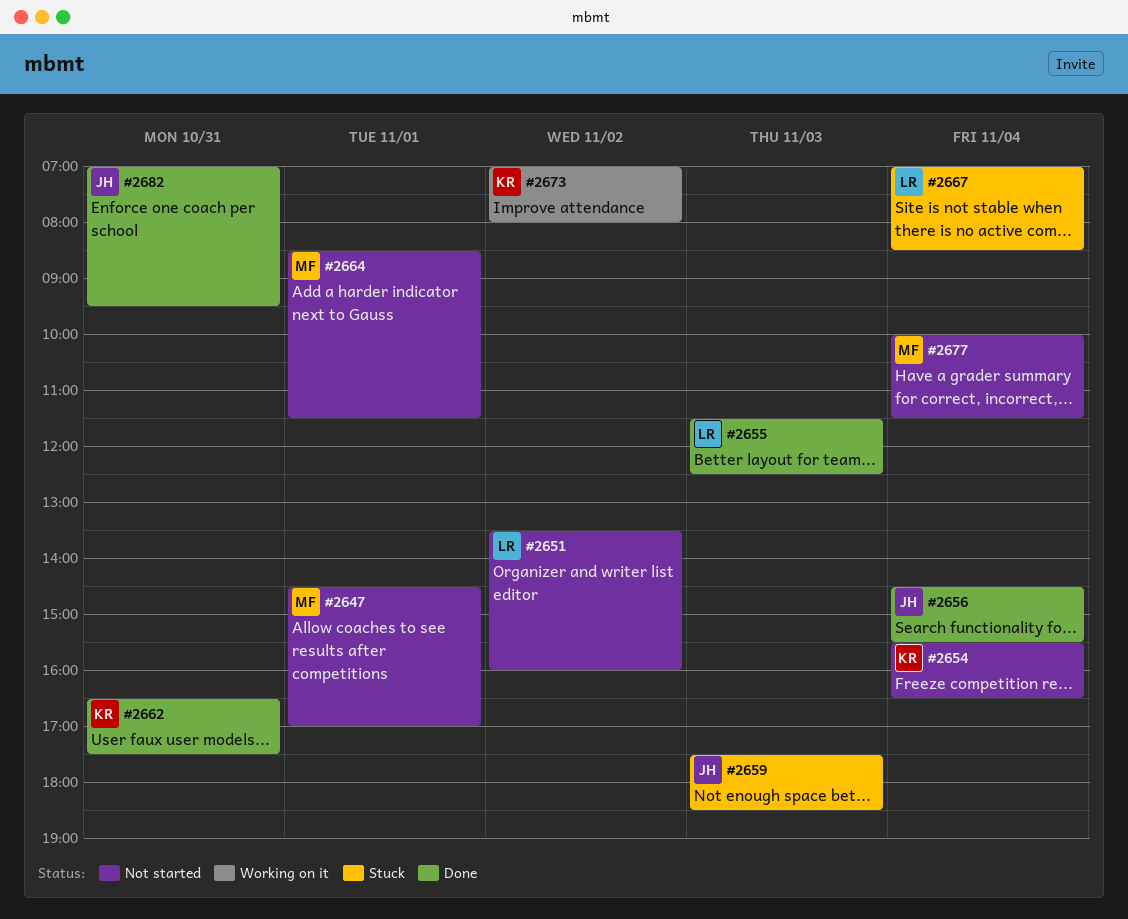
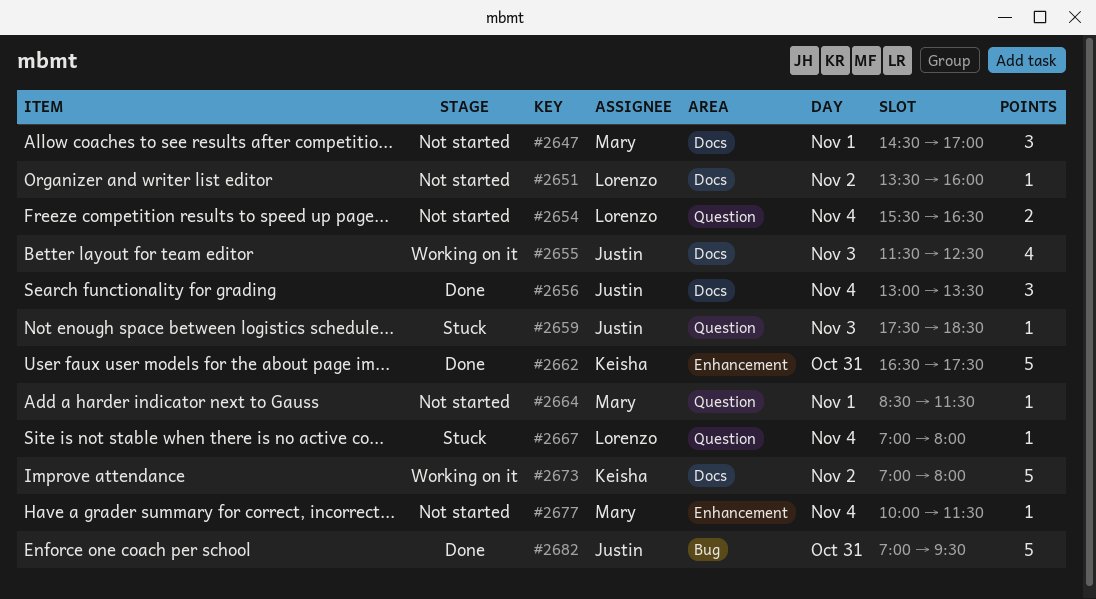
#2654, owner: Keisha -> Lorenzo
#2655, status: Done -> Working on it
#2655, owner: Lorenzo -> Justin
#2656, begins: 14:30 -> 13:00
#2656, ends: 15:30 -> 13:30
#2667, ends: 08:30 -> 08:00

